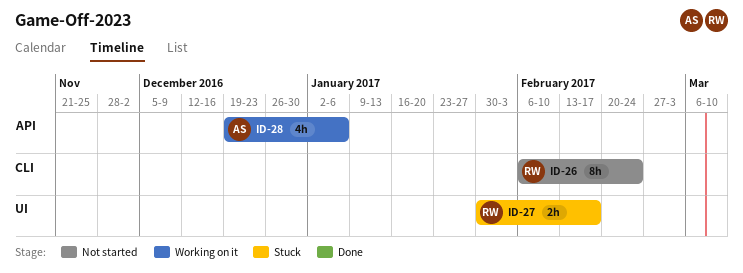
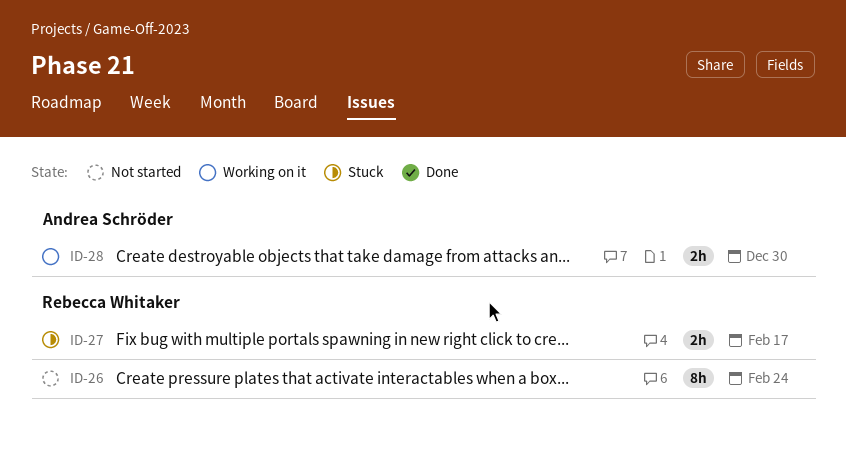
ID-28, estimate: 4h -> 2h
ID-28, due: Jan 6 -> Dec 30

